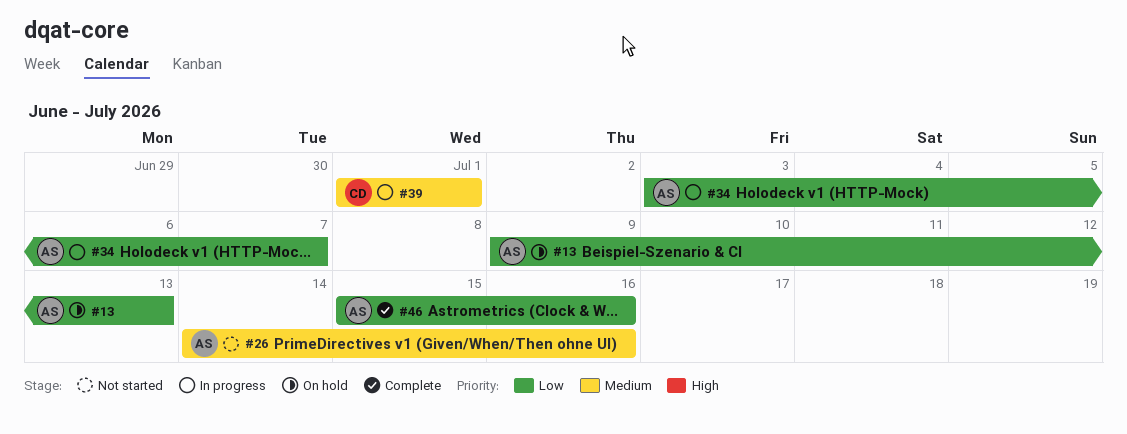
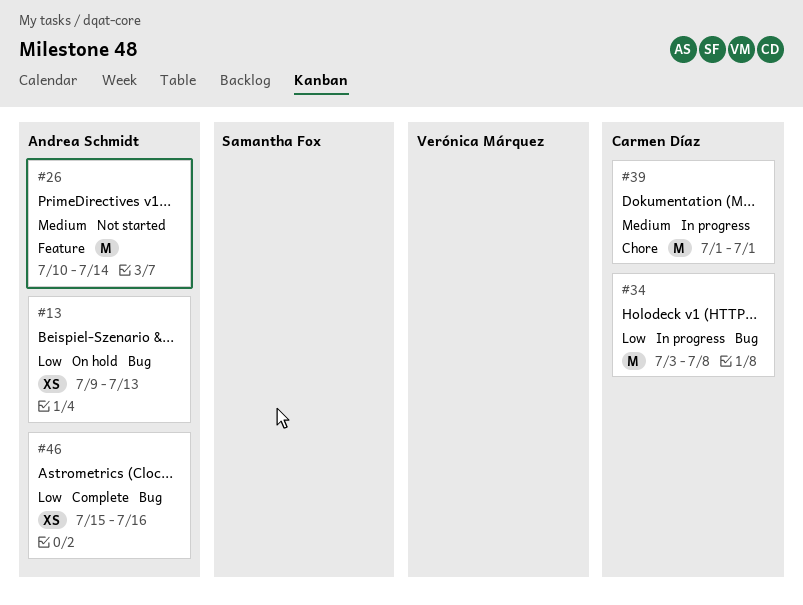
#26, start: Jul 14 -> Jul 10
#26, due: Jul 16 -> Jul 14
#34, owner: Andrea Schmidt -> Carmen Díaz
#34, due: Jul 7 -> Jul 8

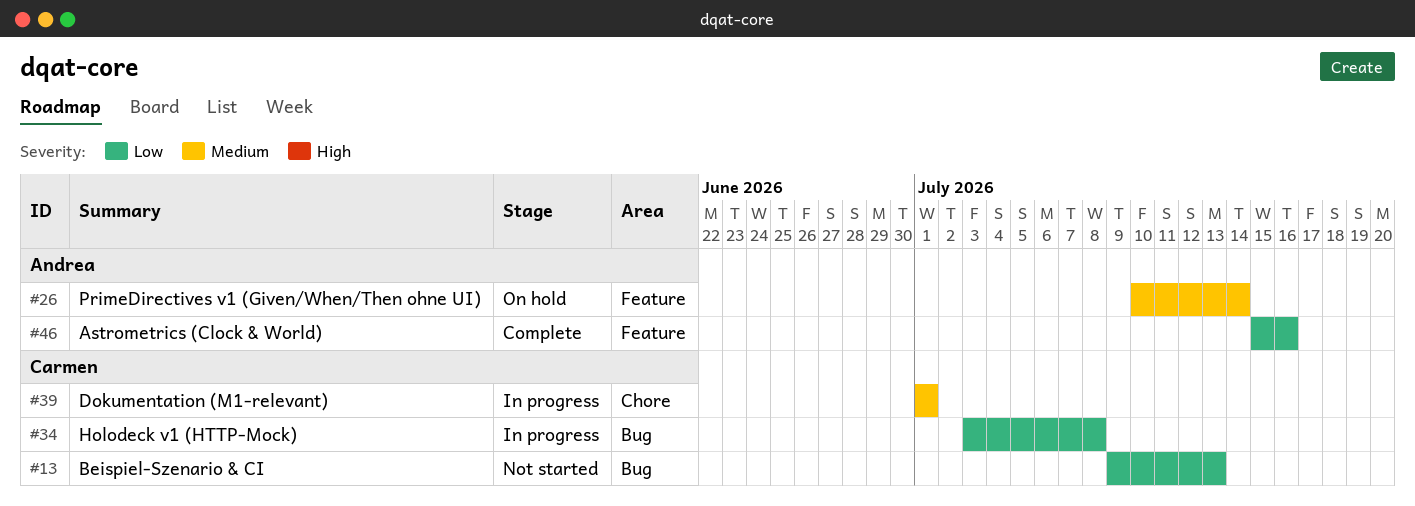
#13, status: On hold -> Not started
#13, owner: Andrea Schmidt -> Carmen Díaz
#26, status: Not started -> On hold
#46, label: Bug -> Feature

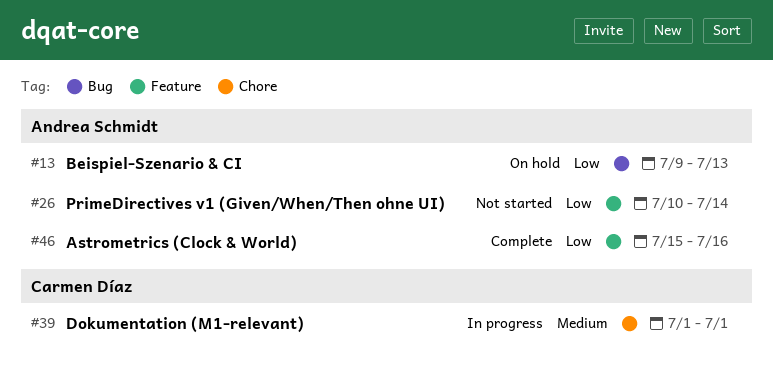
#13, status: Not started -> On hold
#13, owner: Carmen Díaz -> Andrea Schmidt
#26, status: On hold -> Not started
#26, priority: Medium -> Low
#34: present -> none

